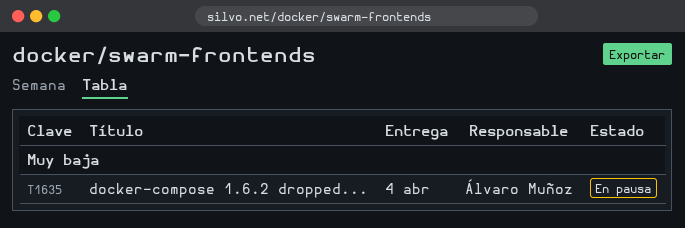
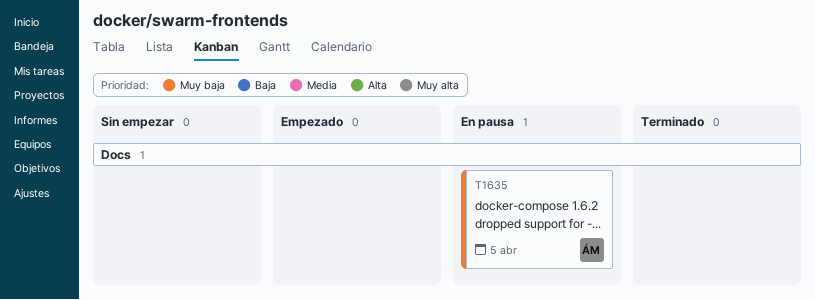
T1635, due: Apr 4 -> Apr 5

